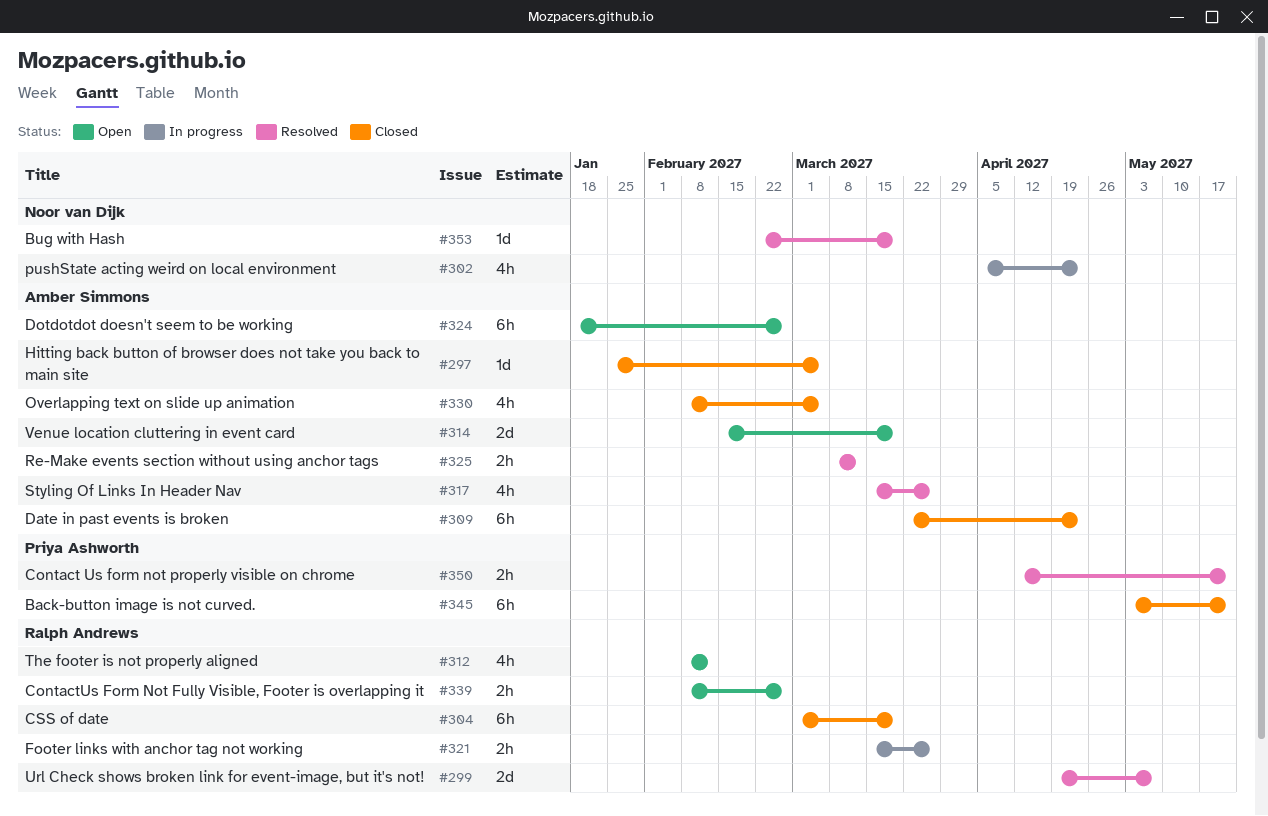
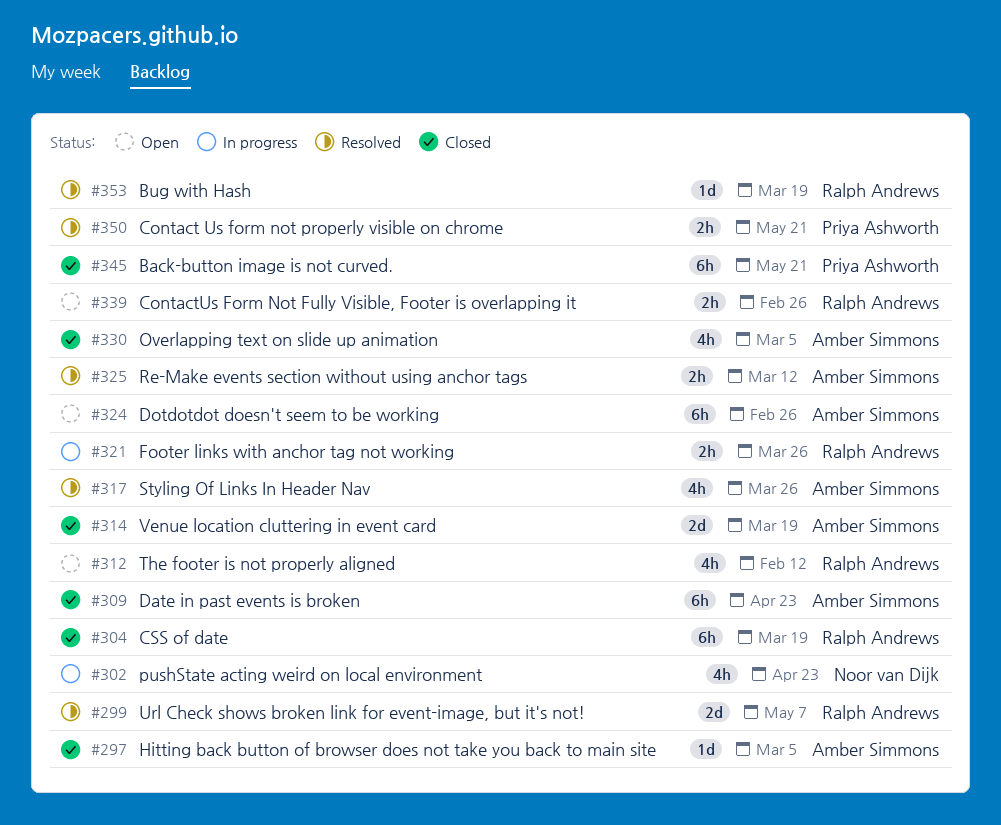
#314, status: Open -> Closed
#353, owner: Noor van Dijk -> Ralph Andrews

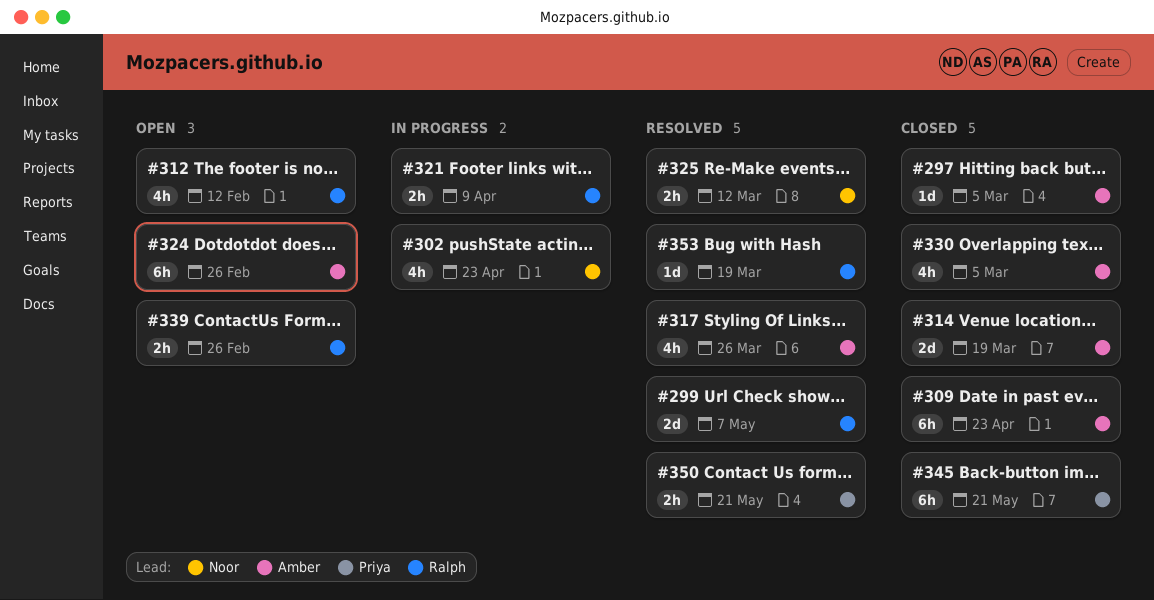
#304: present -> none
#321, due: Mar 26 -> Apr 9
#325, owner: Amber Simmons -> Noor van Dijk

